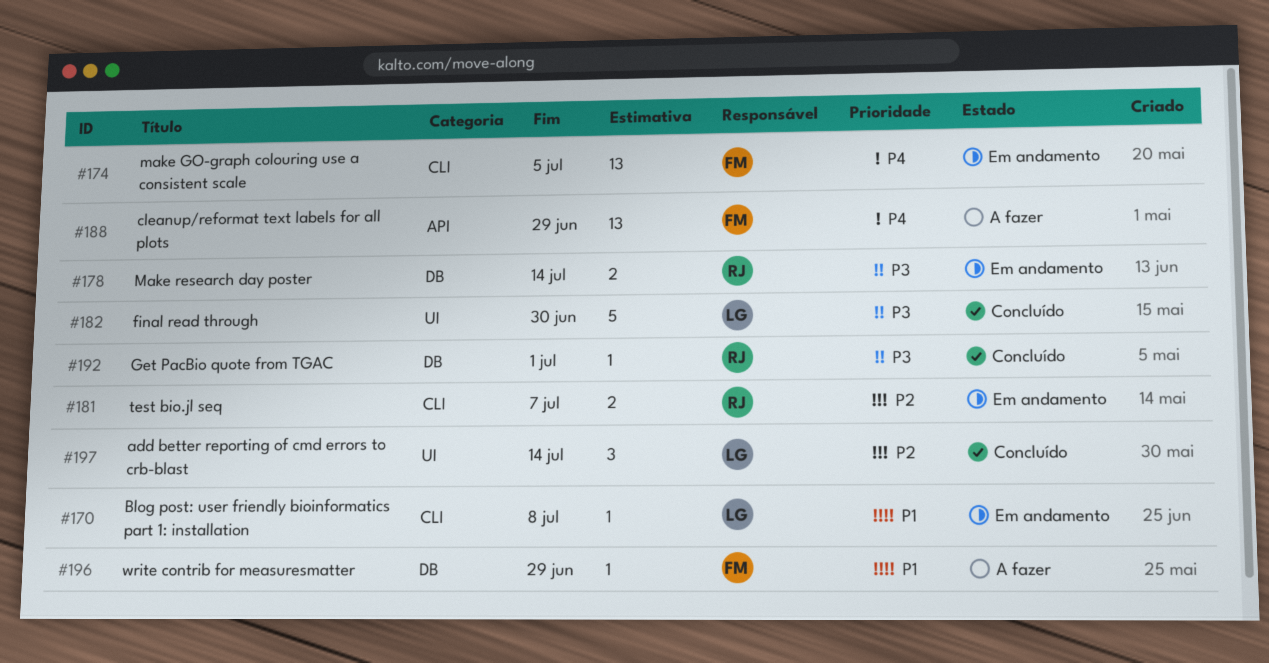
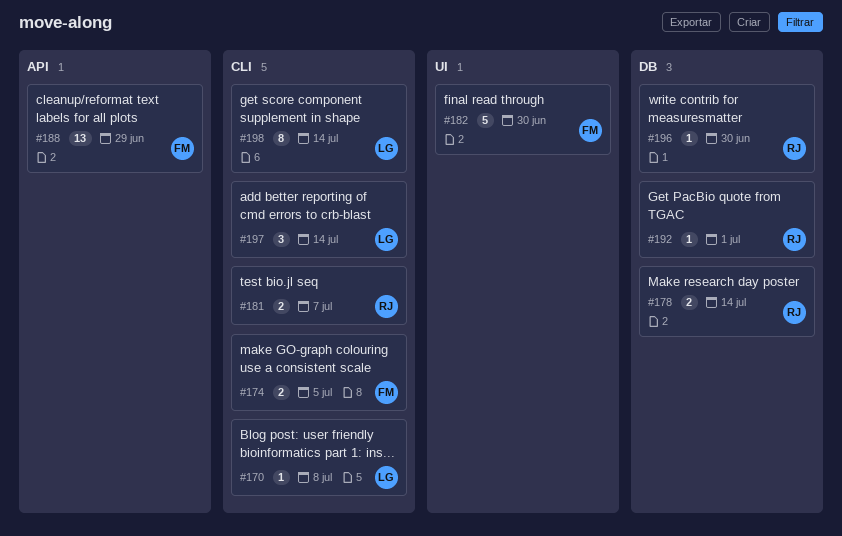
#174, estimate: 13 -> 2
#182, owner: LG -> FM
#196, owner: FM -> RJ
#196, due: Jun 29 -> Jun 30
#197, label: UI -> CLI
#198: none -> present

